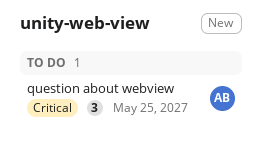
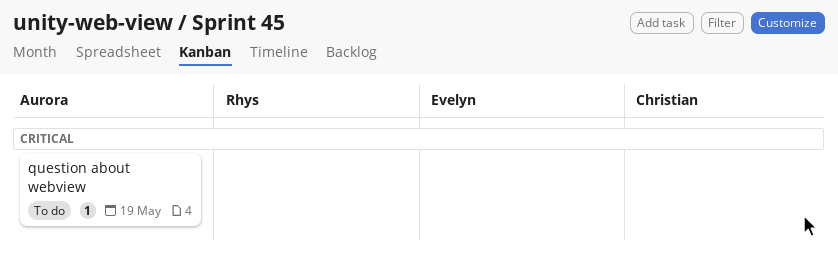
question about webview, estimate: 3 -> 1
question about webview, due: May 25 -> May 19

